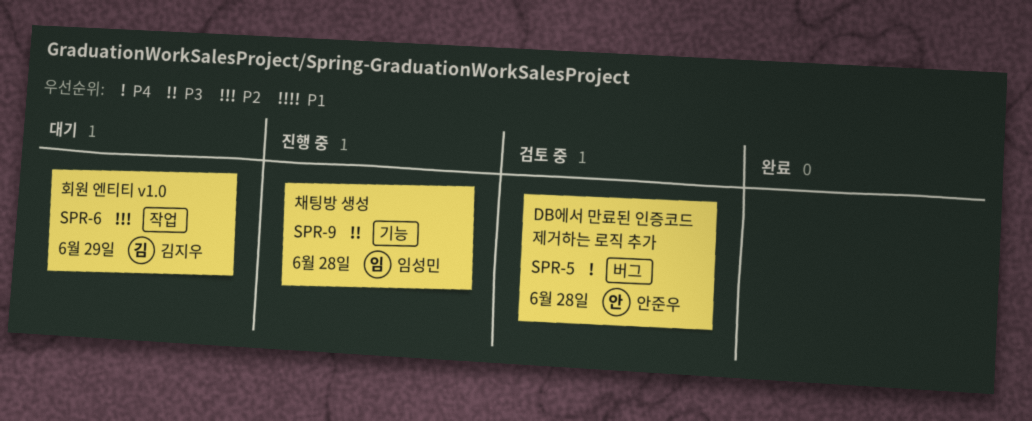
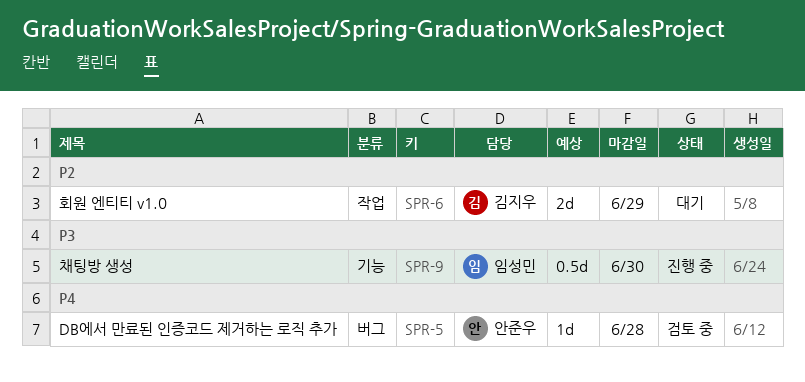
SPR-9, due: Jun 28 -> Jun 30

